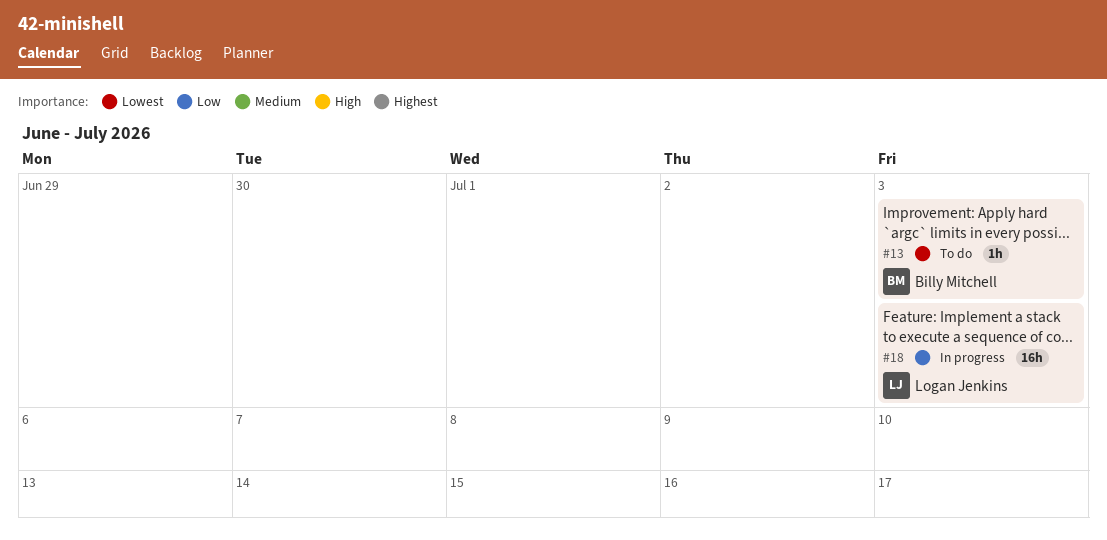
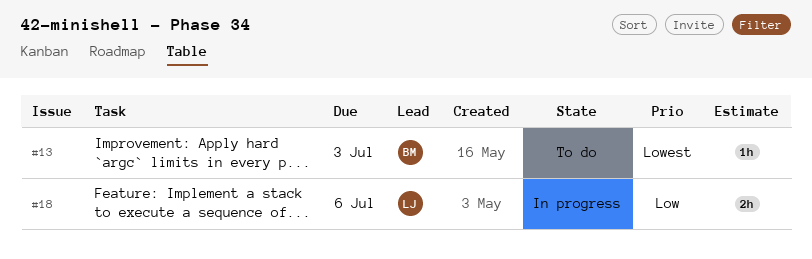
#18, estimate: 16h -> 2h
#18, due: Jul 3 -> Jul 6

